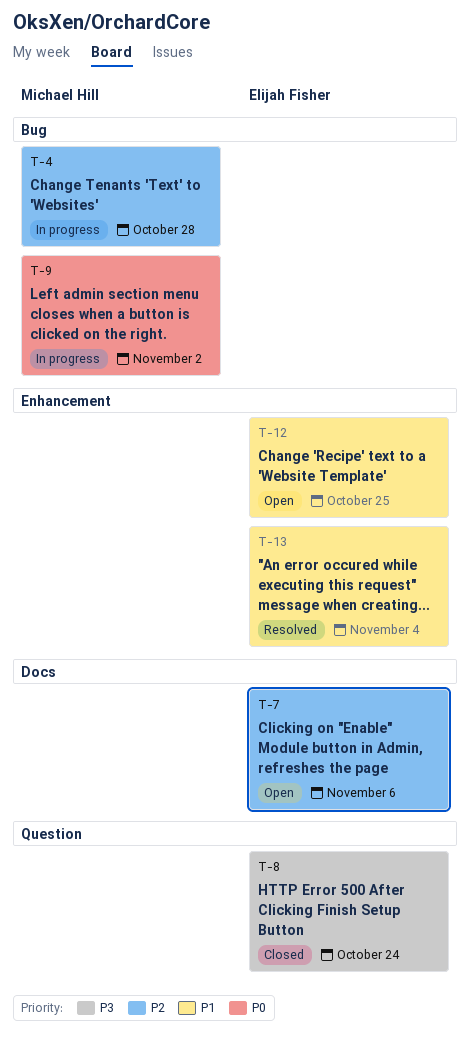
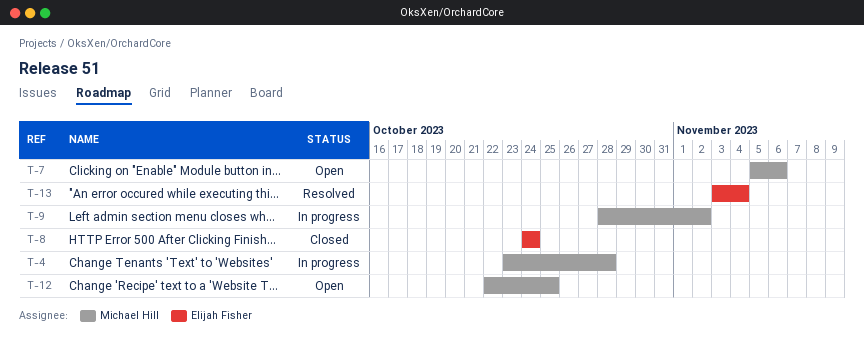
T-7, owner: Elijah Fisher -> Michael Hill
T-12, owner: Elijah Fisher -> Michael Hill

